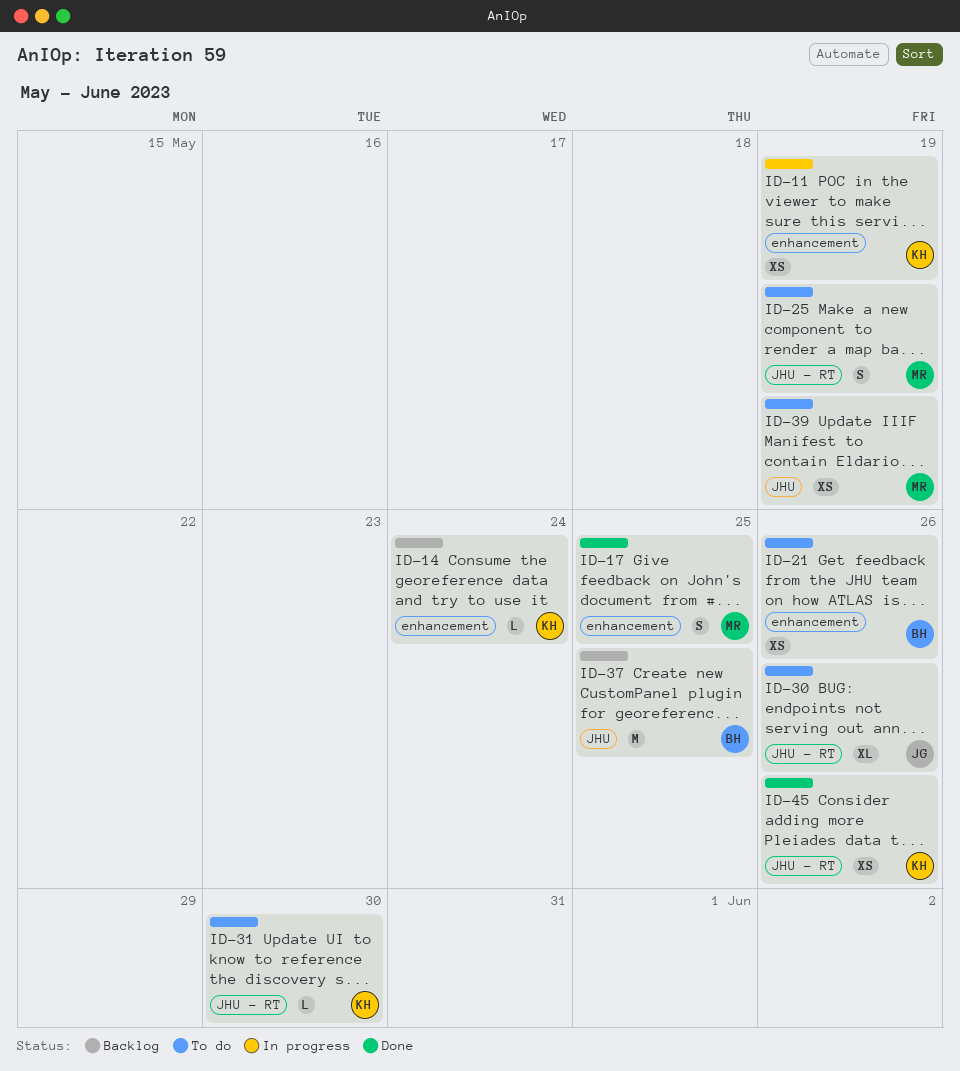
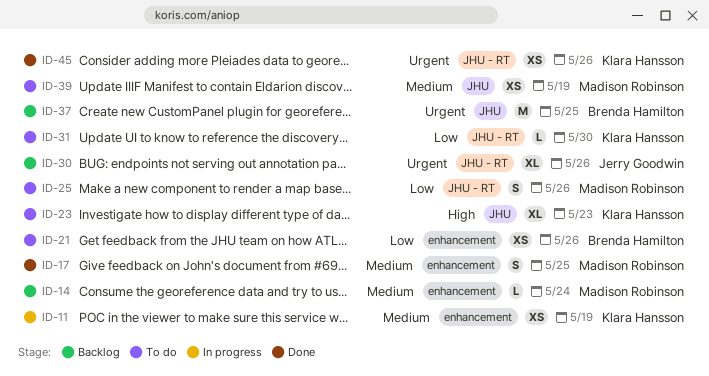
ID-14, owner: Klara Hansson -> Madison Robinson
ID-23: none -> present
ID-25, due: May 19 -> May 26
ID-30, status: To do -> Backlog

